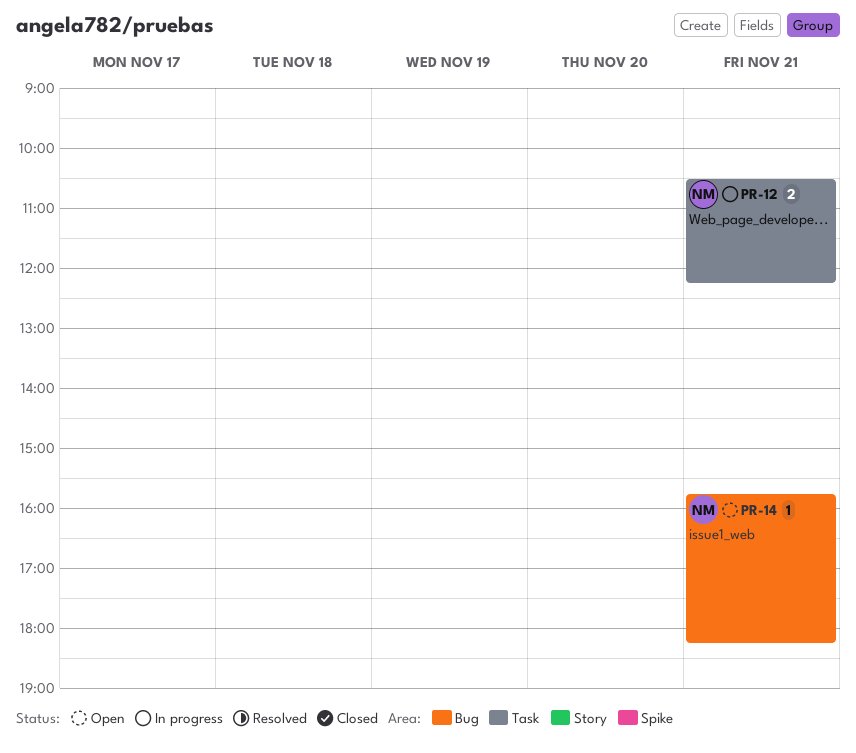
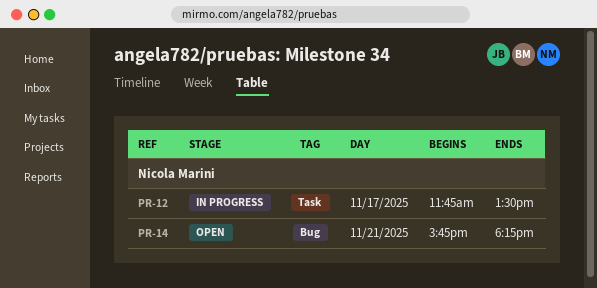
PR-12, day: Nov 21 -> Nov 17
PR-12, begins: 10:30 -> 11:45
PR-12, ends: 12:15 -> 13:30

